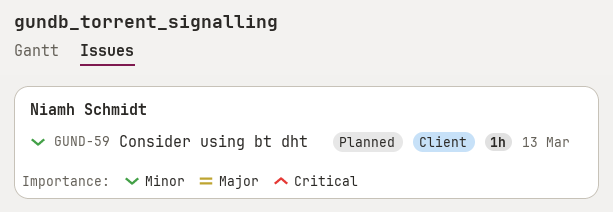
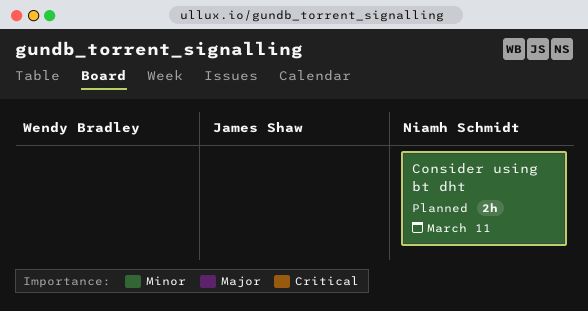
Consider using bt dht, estimate: 1h -> 2h
Consider using bt dht, due: Mar 13 -> Mar 11

